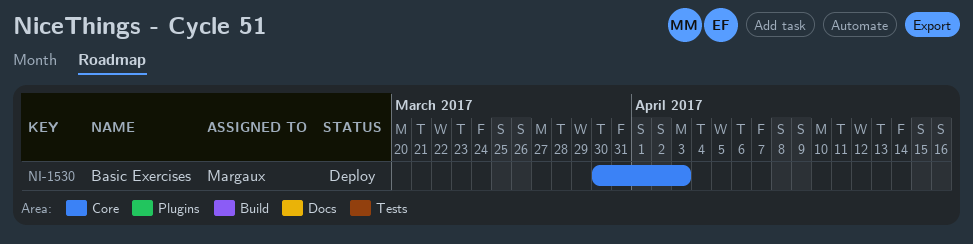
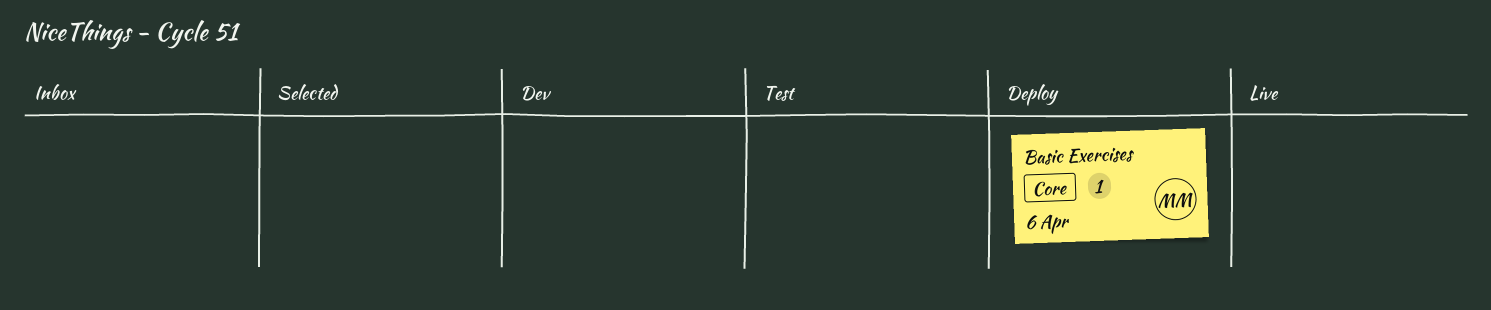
Basic Exercises, due: Apr 3 -> Apr 6

